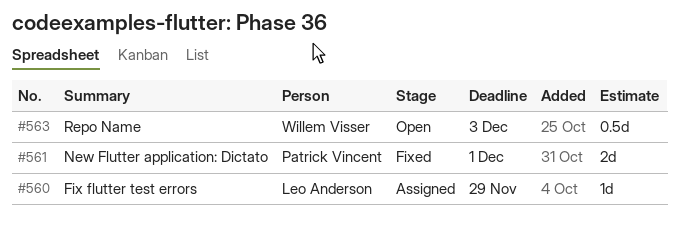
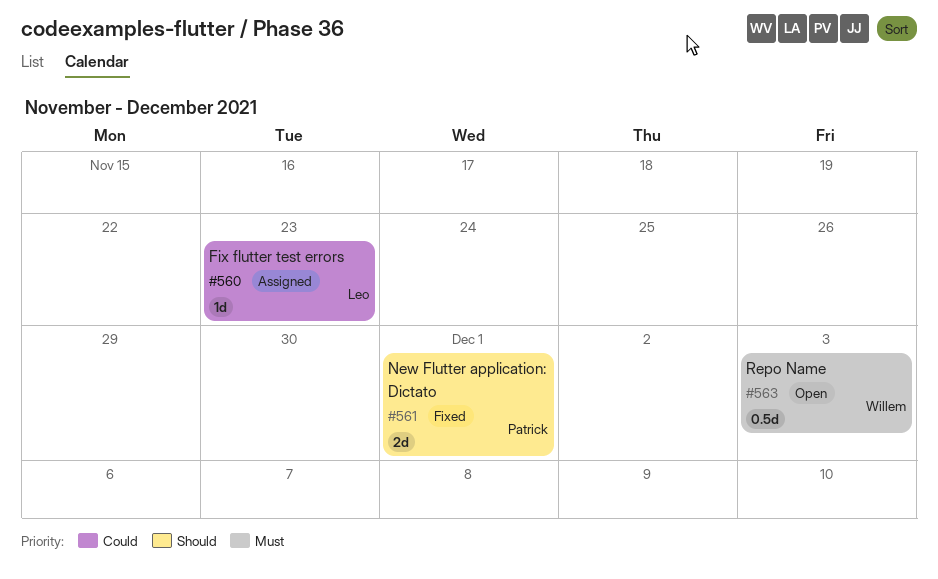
#560, due: Nov 29 -> Nov 23

